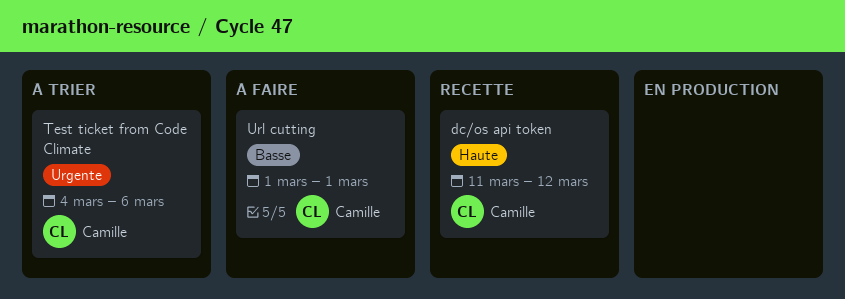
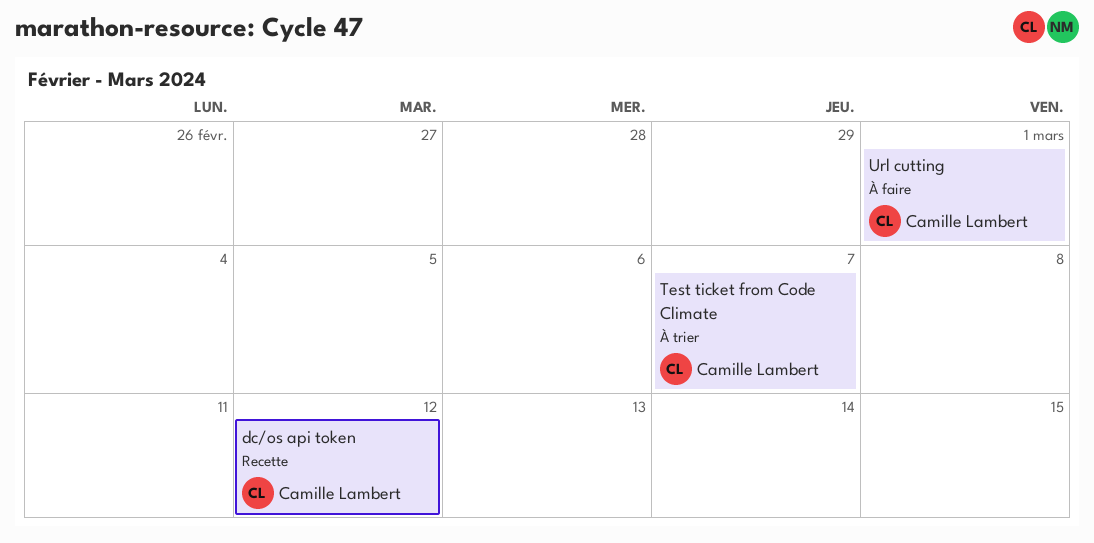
Test ticket from Code Climate, due: Mar 6 -> Mar 7

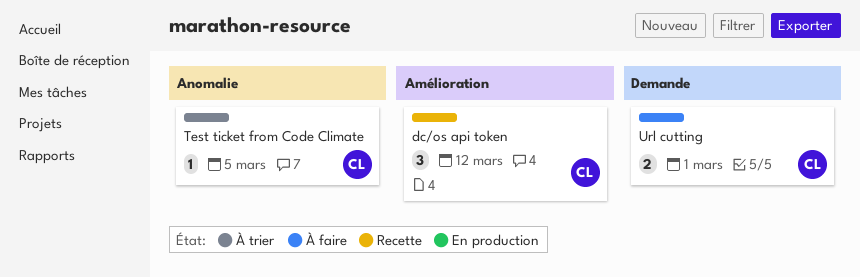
Test ticket from Code Climate, due: Mar 7 -> Mar 5

